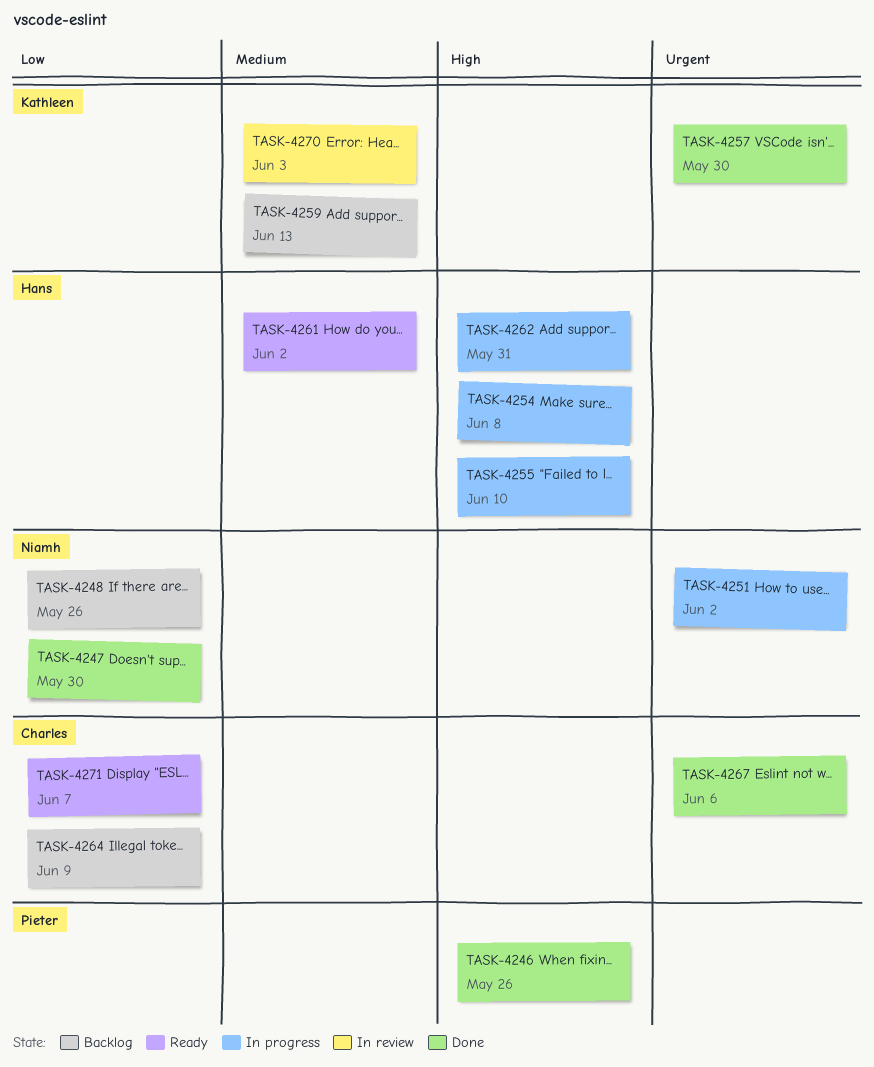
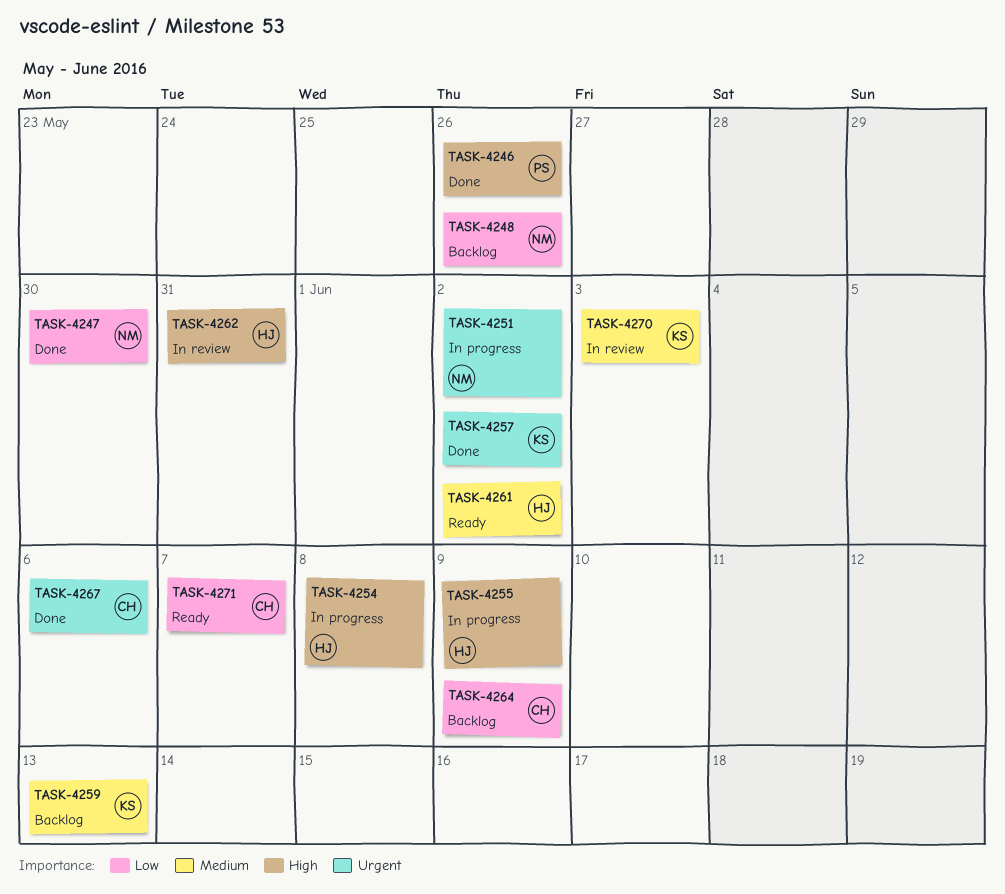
TASK-4255, due: Jun 10 -> Jun 9
TASK-4257, due: May 30 -> Jun 2
TASK-4262, status: In progress -> In review

